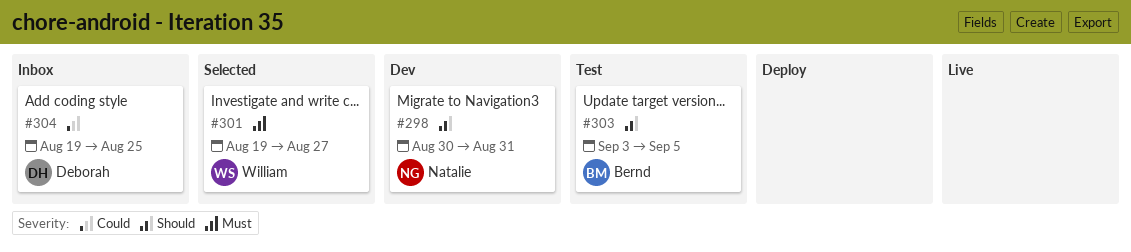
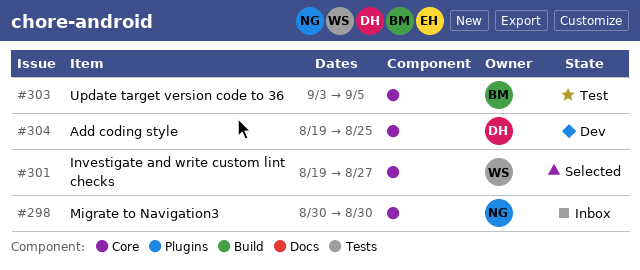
#298, status: Dev -> Inbox
#298, due: Aug 31 -> Aug 30
#304, status: Inbox -> Dev

